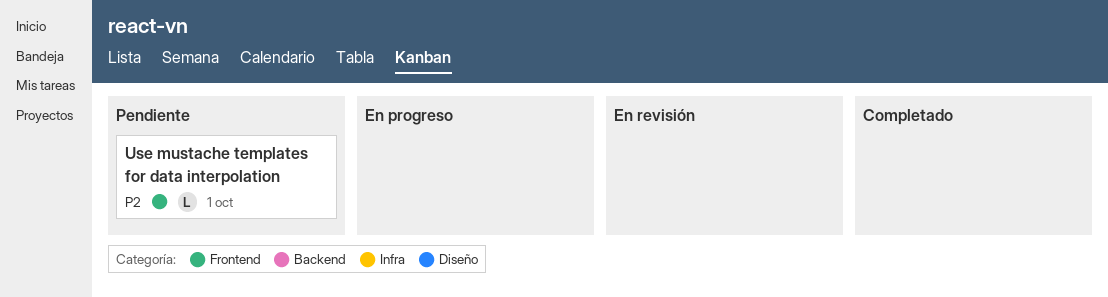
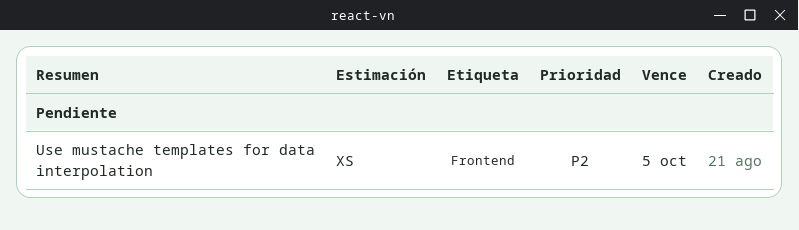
Use mustache templates for data interpolation, estimate: L -> XS
Use mustache templates for data interpolation, due: Oct 1 -> Oct 5

